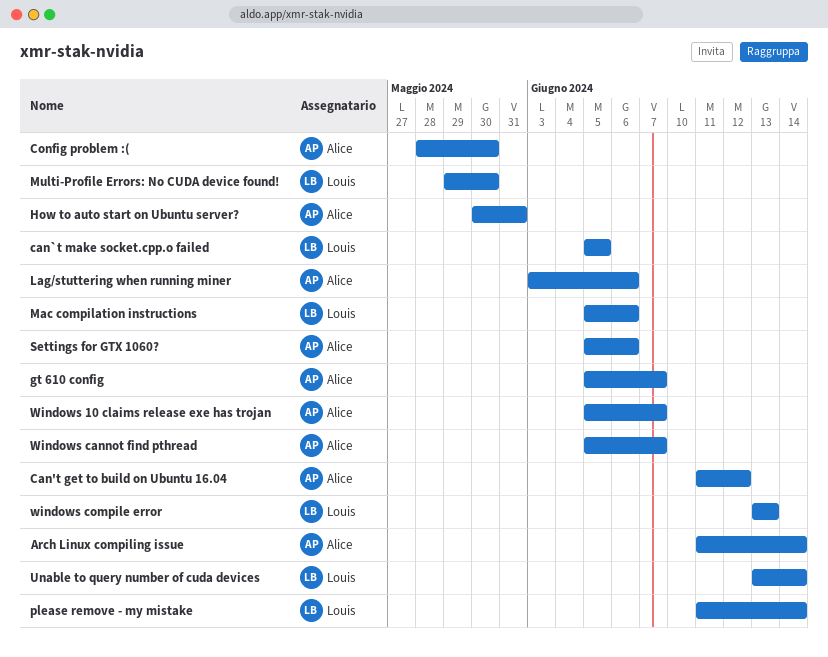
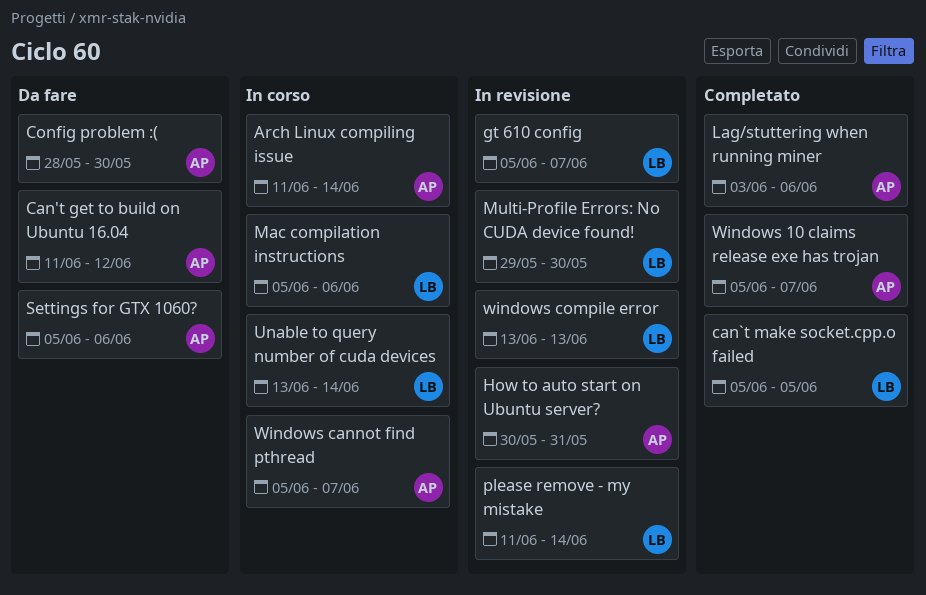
gt 610 config, owner: Alice -> Louis

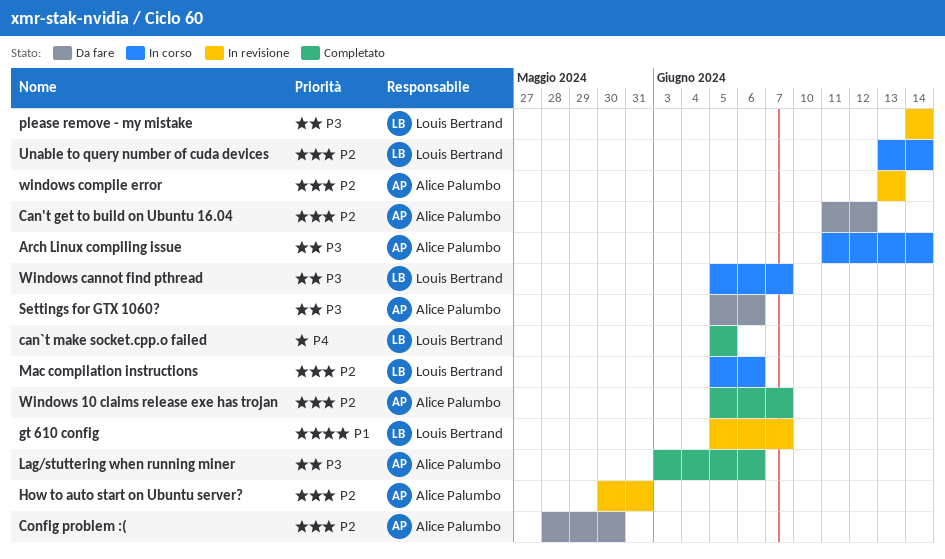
Multi-Profile Errors: No CUDA device found!: present -> none
please remove - my mistake, start: Jun 11 -> Jun 14
Windows cannot find pthread, owner: Alice Palumbo -> Louis Bertrand
windows compile error, owner: Louis Bertrand -> Alice Palumbo

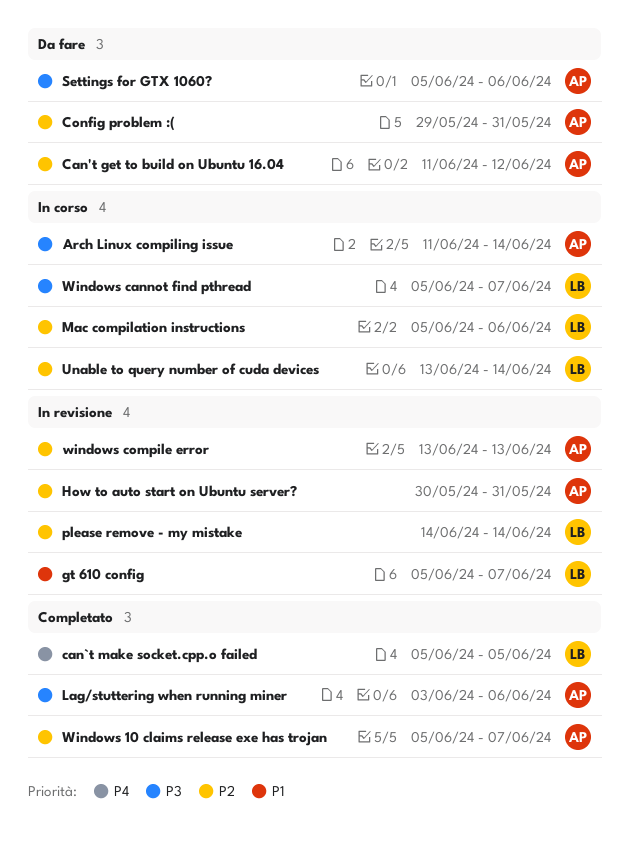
Config problem :(, start: May 28 -> May 29
Config problem :(, due: May 30 -> May 31
please remove - my mistake, priority: P3 -> P2

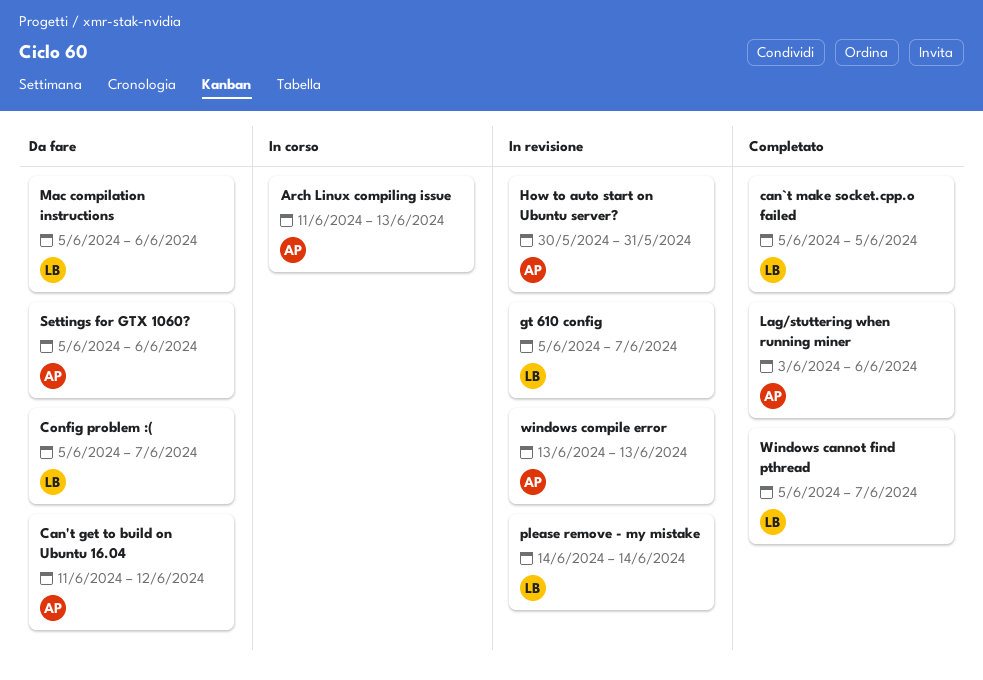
Arch Linux compiling issue, due: Jun 14 -> Jun 13
Config problem :(, owner: AP -> LB
Config problem :(, start: May 29 -> Jun 5
Config problem :(, due: May 31 -> Jun 7
Mac compilation instructions, status: In corso -> Da fare
Unable to query number of cuda devices: present -> none
Windows 10 claims release exe has trojan: present -> none
Windows cannot find pthread, status: In corso -> Completato

